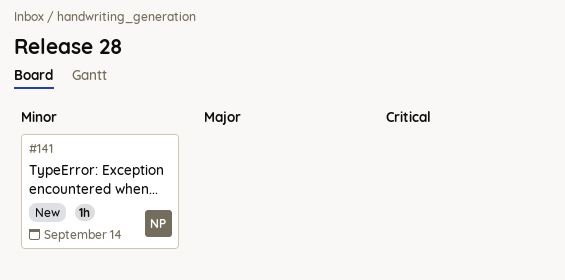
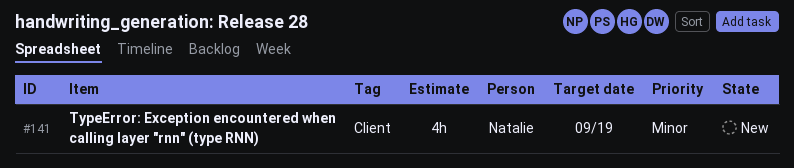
#141, estimate: 1h -> 4h
#141, due: Sep 14 -> Sep 19

